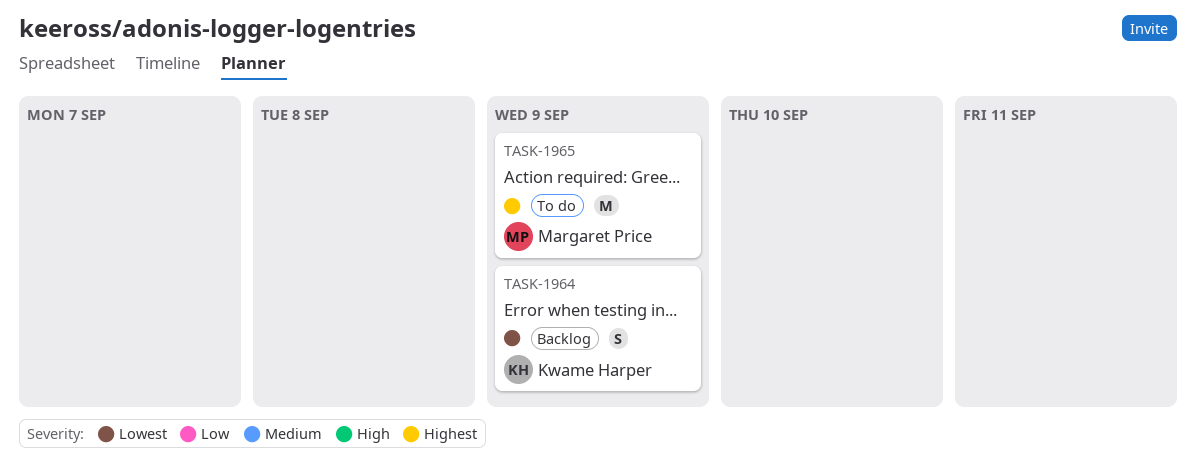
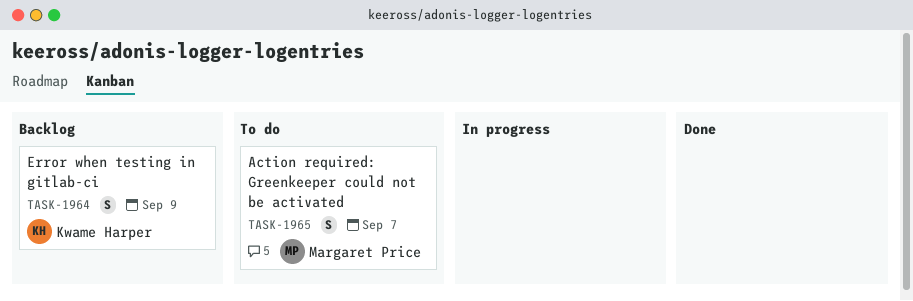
TASK-1965, estimate: M -> S
TASK-1965, due: Sep 9 -> Sep 7

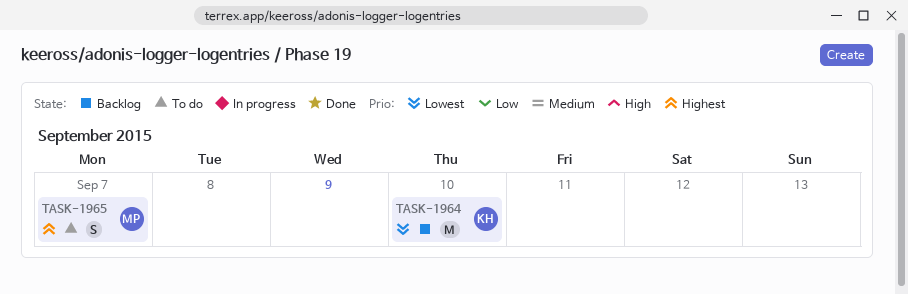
TASK-1964, estimate: S -> M
TASK-1964, due: Sep 9 -> Sep 10

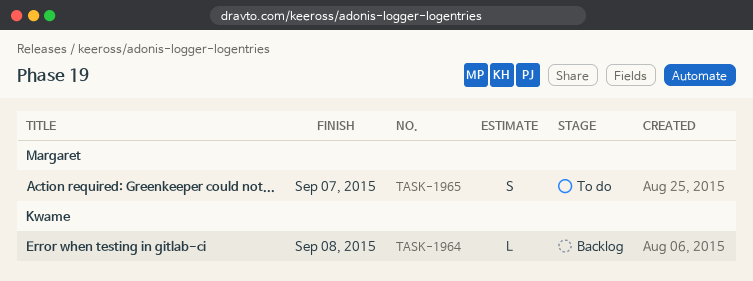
TASK-1964, estimate: M -> L
TASK-1964, due: Sep 10 -> Sep 8

